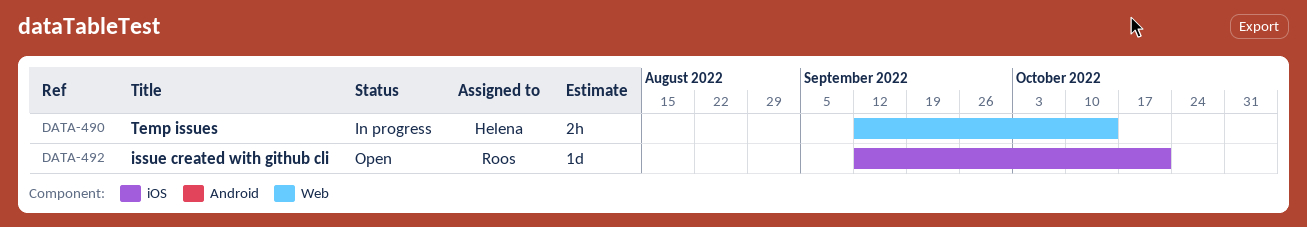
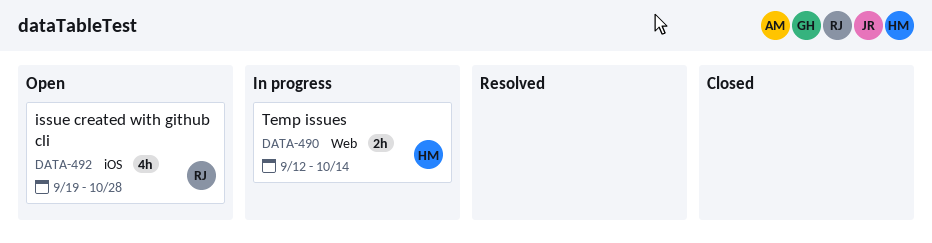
DATA-492, estimate: 1d -> 4h
DATA-492, start: Sep 12 -> Sep 19
DATA-492, due: Oct 21 -> Oct 28

